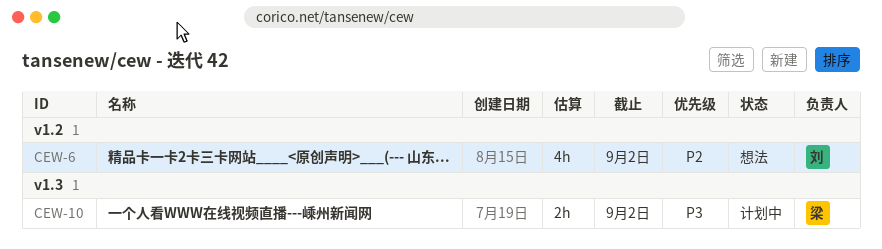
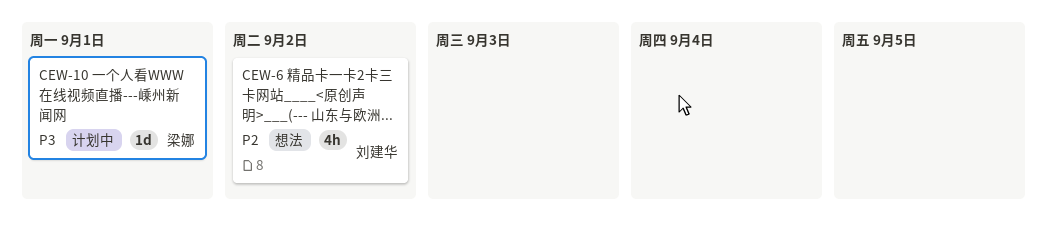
CEW-10, estimate: 2h -> 1d
CEW-10, due: Sep 2 -> Sep 1

